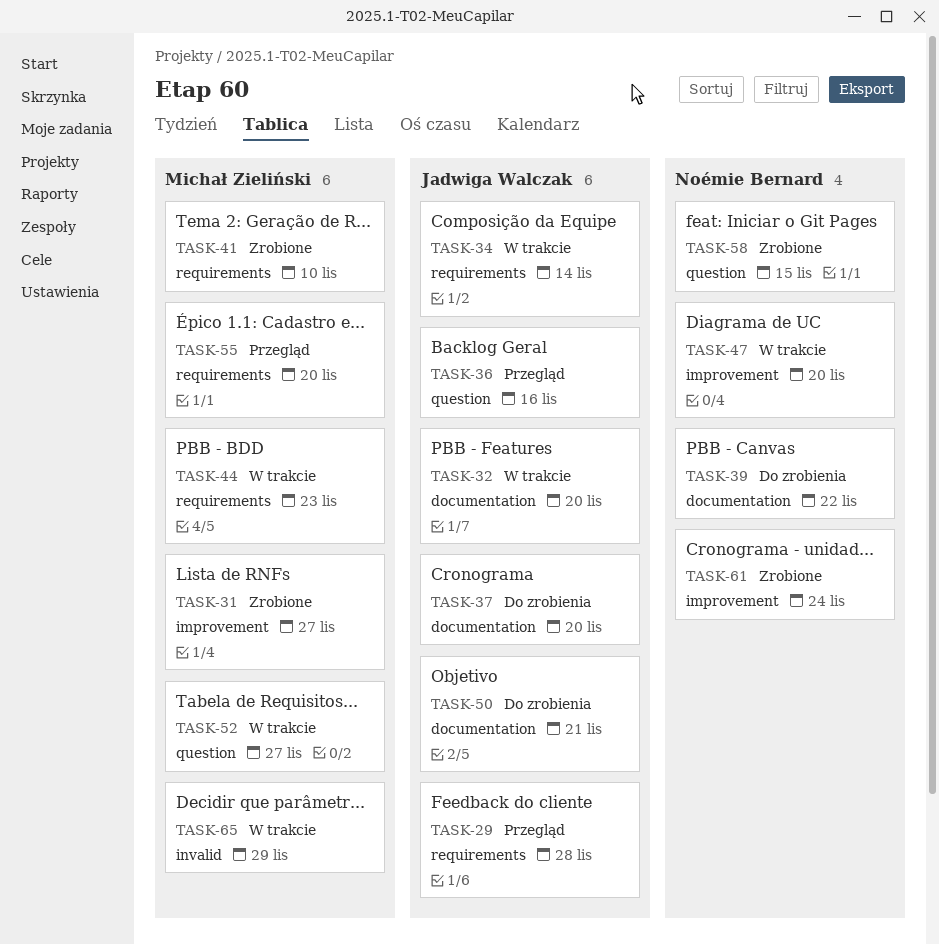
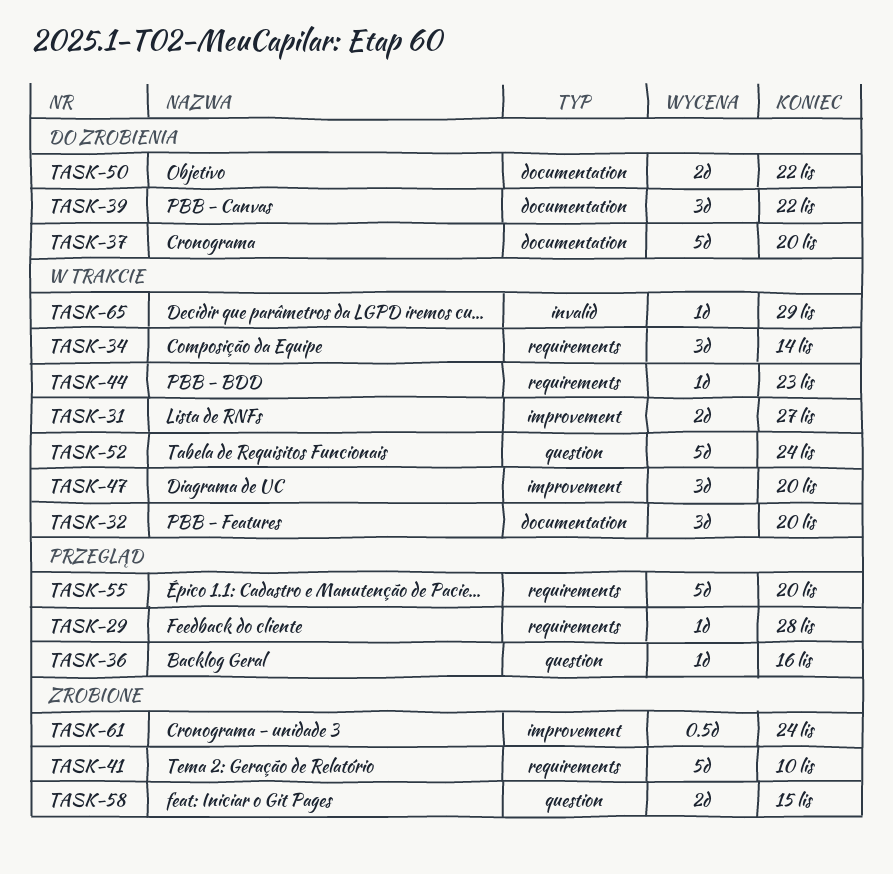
TASK-31, status: Zrobione -> W trakcie
TASK-50, due: Nov 21 -> Nov 22
TASK-52, due: Nov 27 -> Nov 24

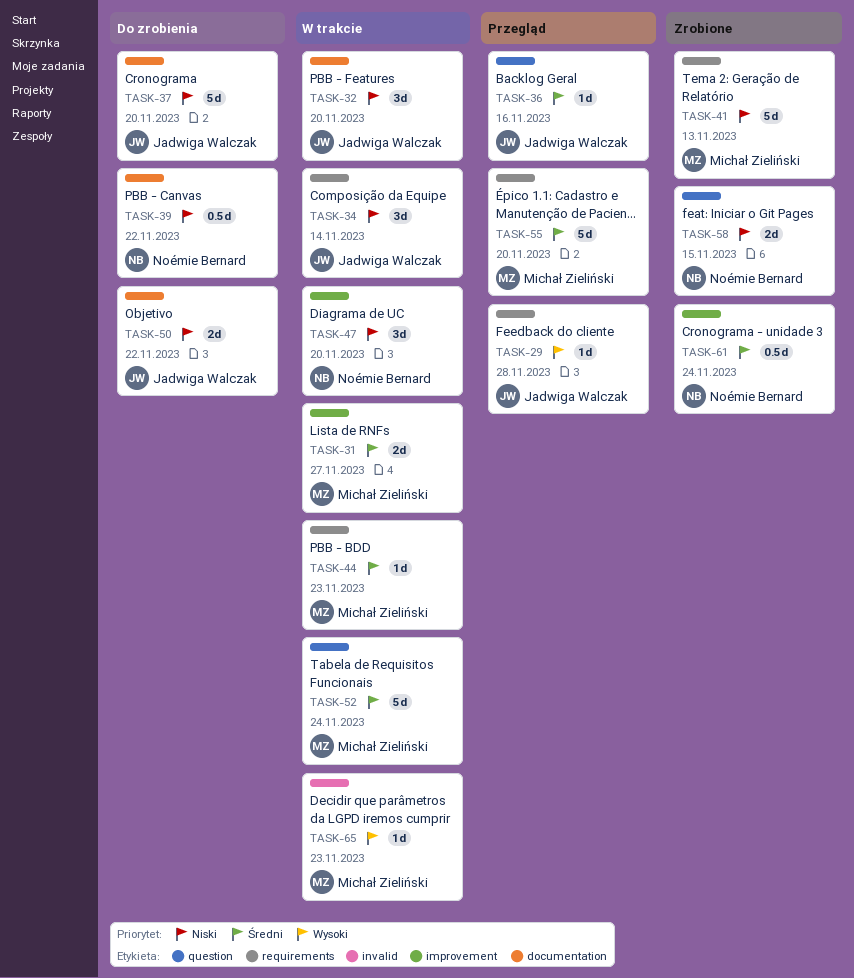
TASK-39, estimate: 3d -> 0.5d
TASK-41, due: Nov 10 -> Nov 13
TASK-65, due: Nov 29 -> Nov 23

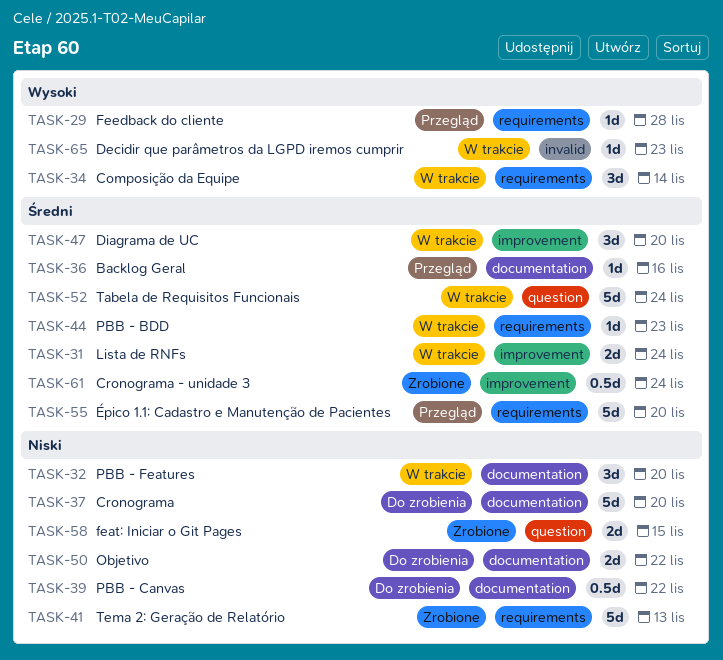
TASK-31, due: Nov 27 -> Nov 24
TASK-34, priority: Niski -> Wysoki
TASK-36, label: question -> documentation
TASK-47, priority: Niski -> Średni

